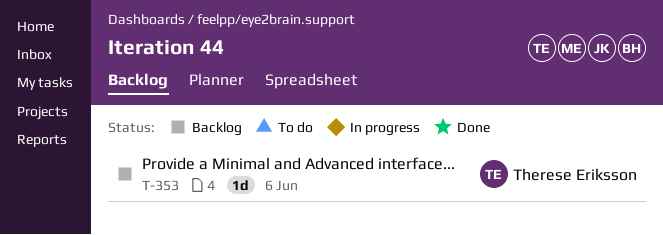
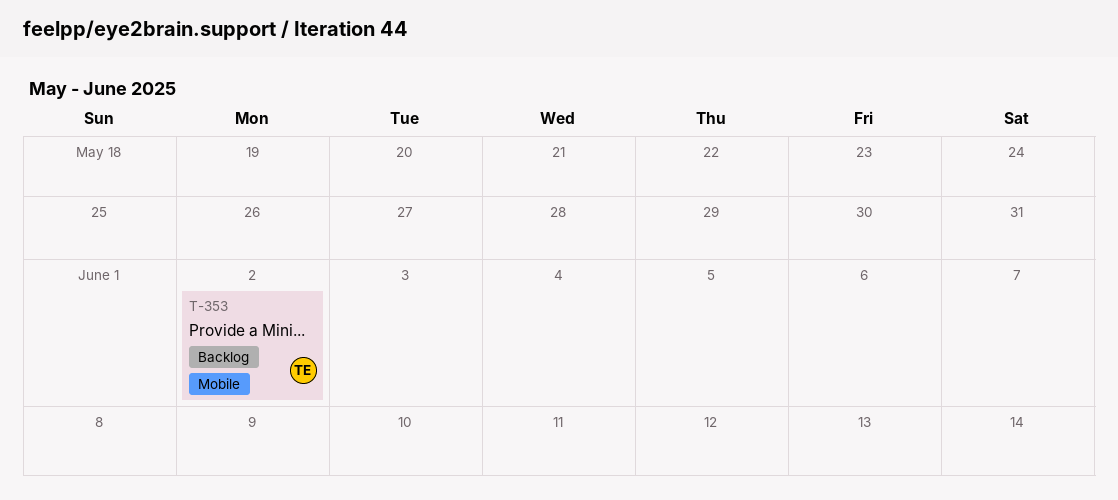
T-353, due: Jun 6 -> Jun 2

